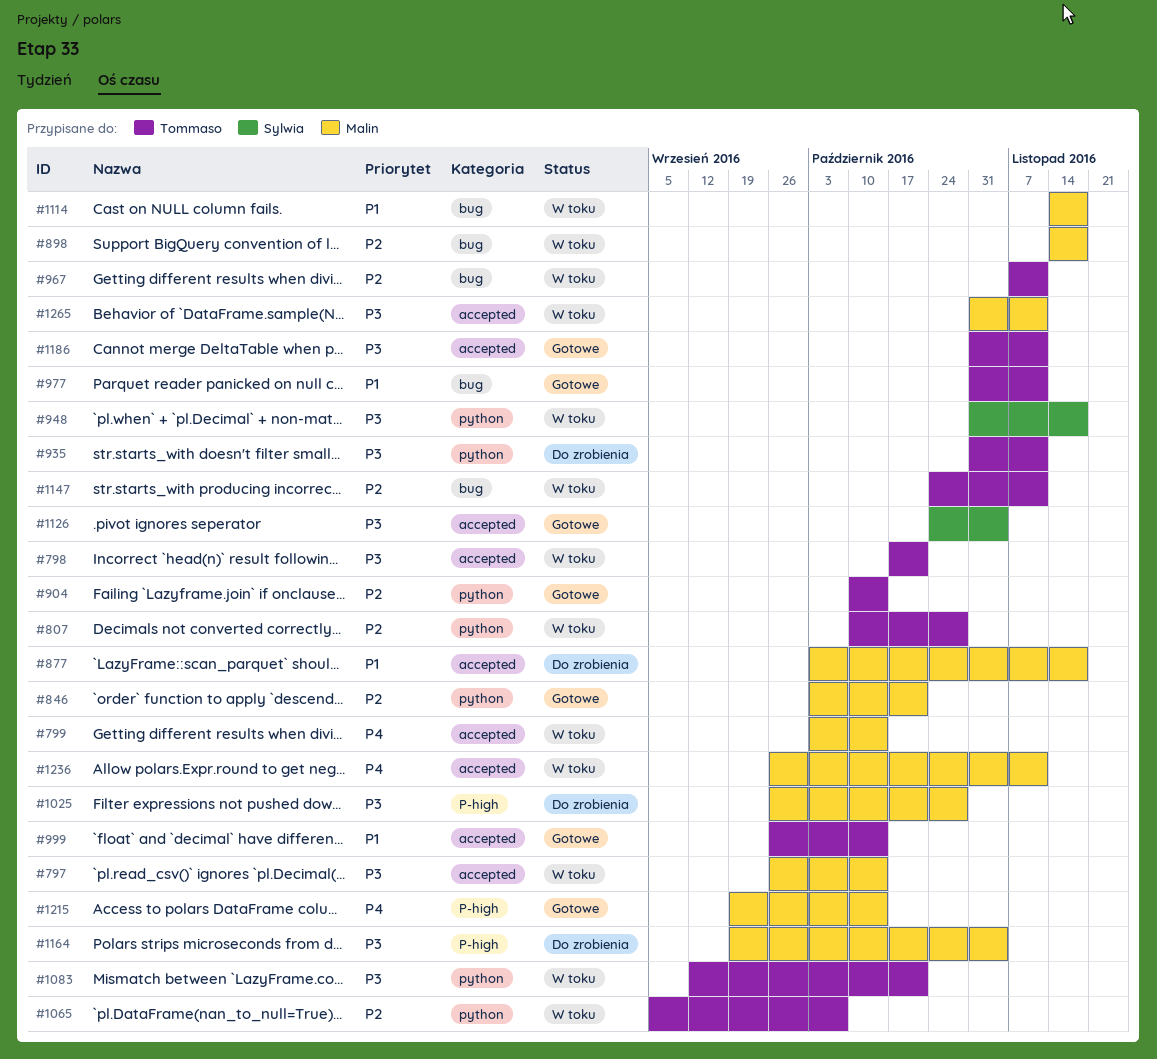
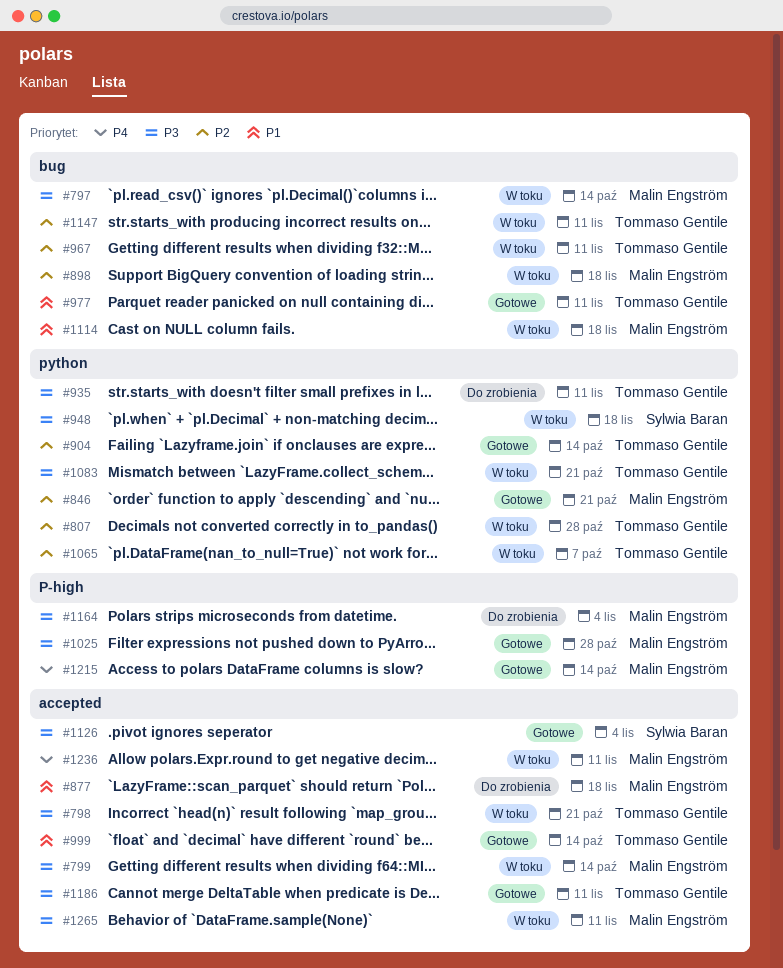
#797, label: accepted -> bug
#799, priority: P4 -> P3
#1025, status: Do zrobienia -> Gotowe

